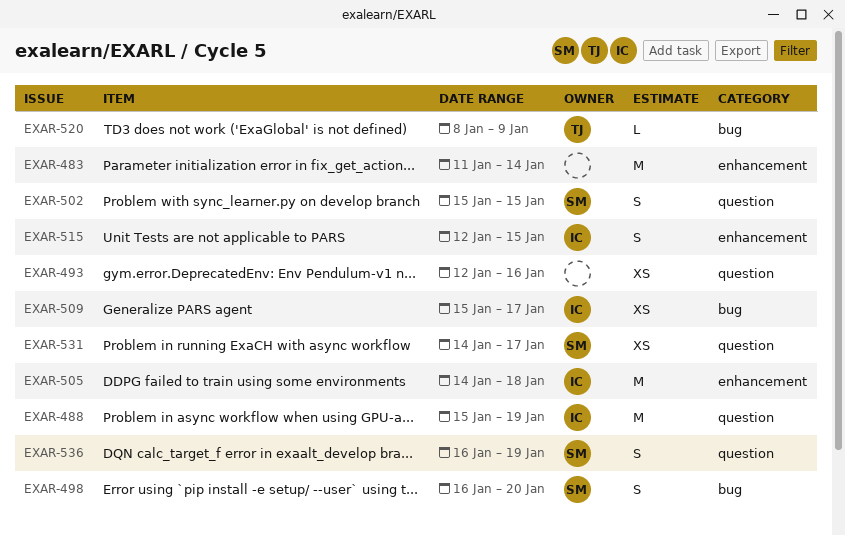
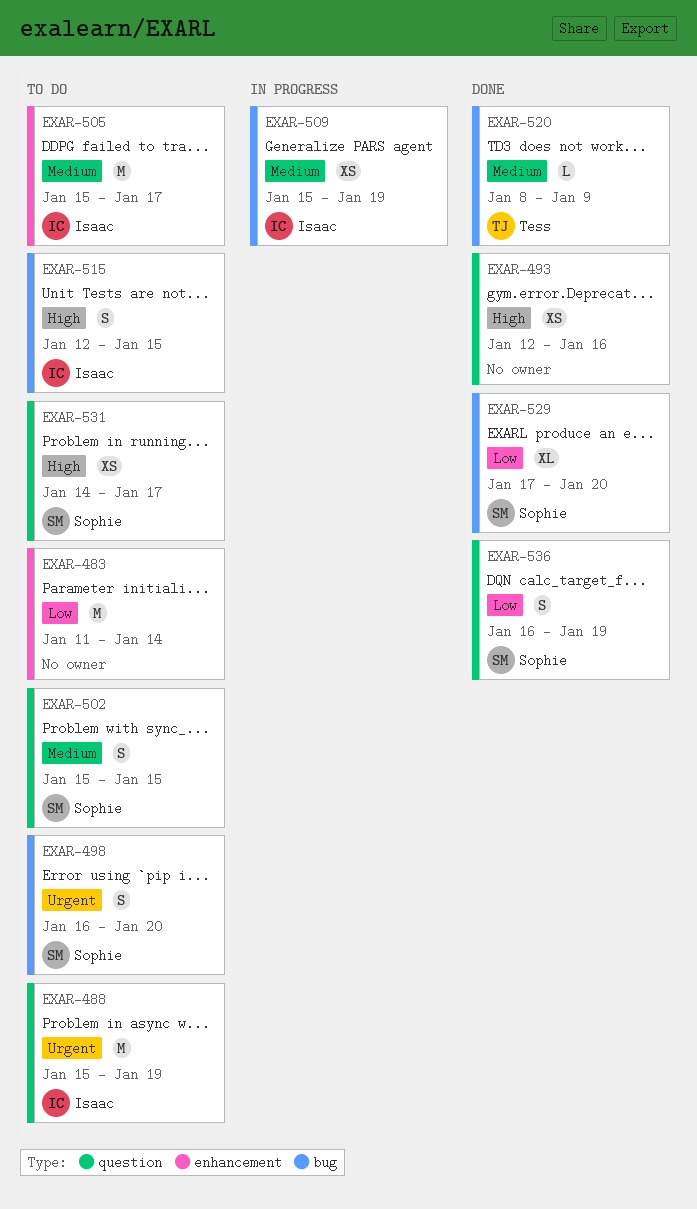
EXAR-505, start: Jan 14 -> Jan 15
EXAR-505, due: Jan 18 -> Jan 17
EXAR-509, due: Jan 17 -> Jan 19
EXAR-515, label: enhancement -> bug
EXAR-529: none -> present

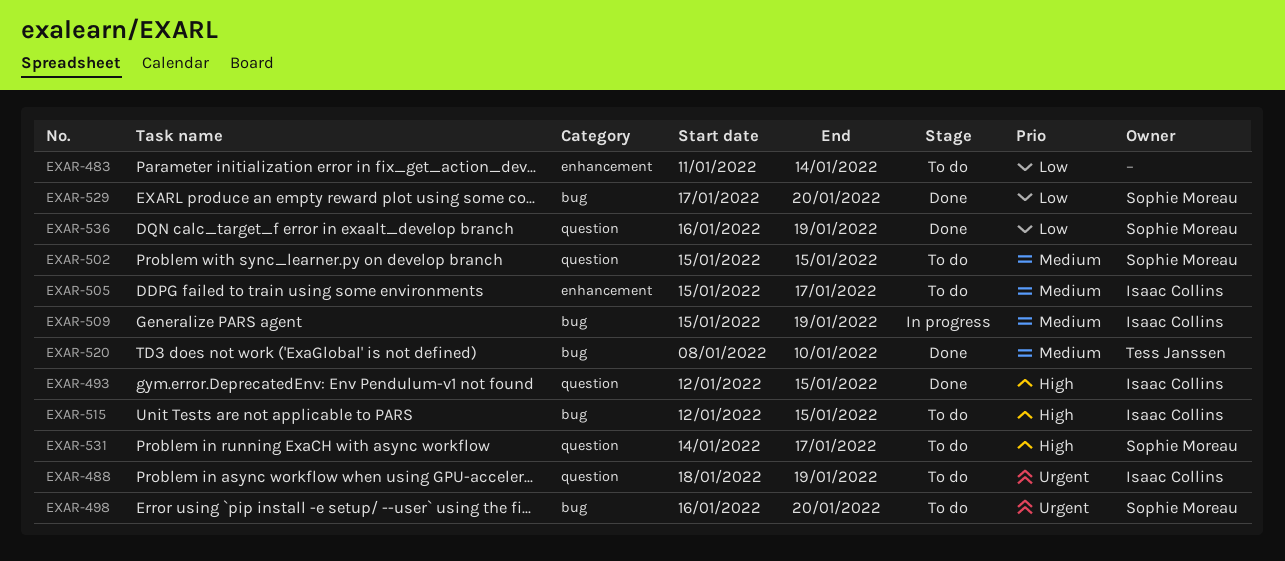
EXAR-488, start: Jan 15 -> Jan 18
EXAR-493, owner: none -> Isaac Collins
EXAR-493, due: Jan 16 -> Jan 15
EXAR-520, due: Jan 9 -> Jan 10

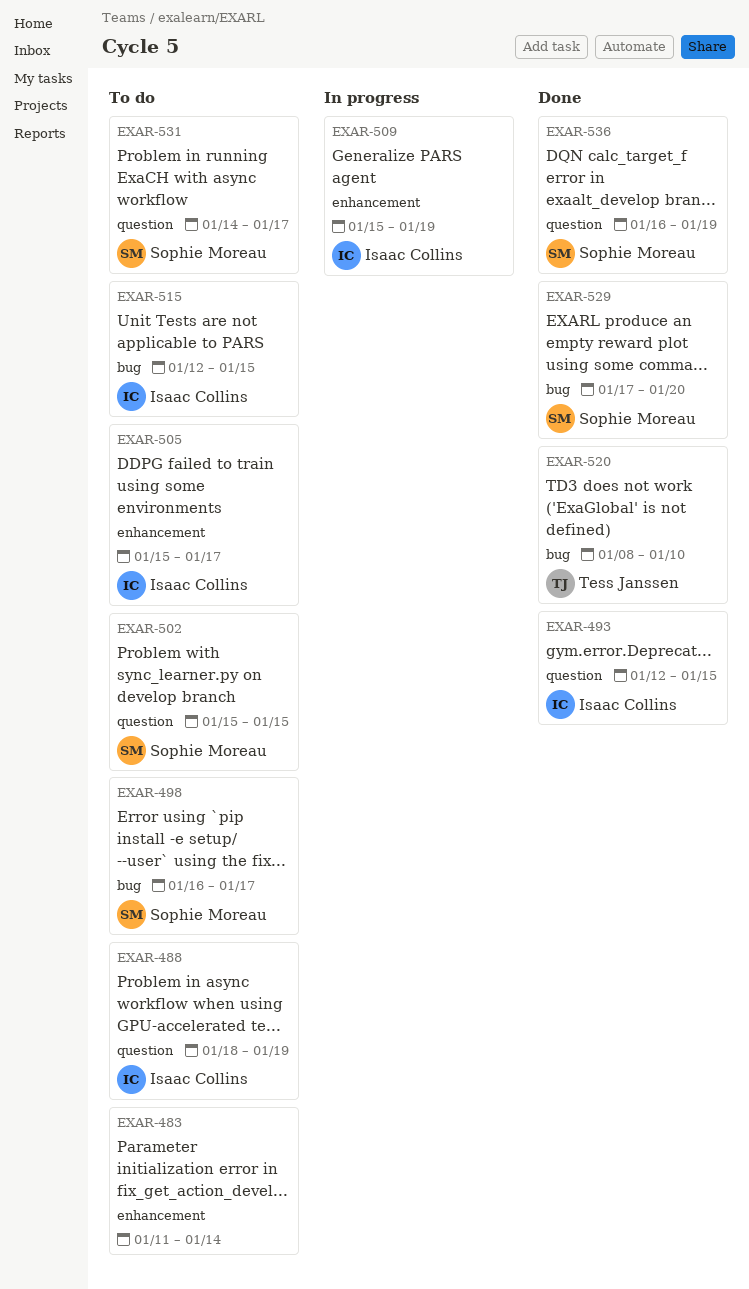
EXAR-498, due: Jan 20 -> Jan 17
EXAR-509, label: bug -> enhancement

